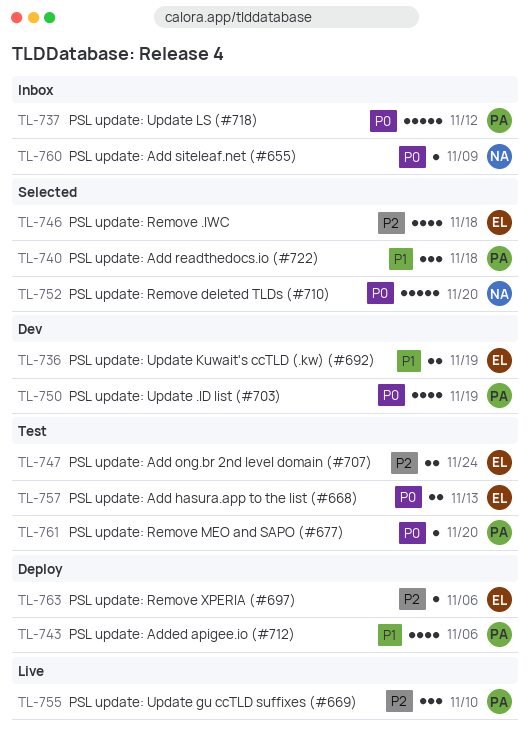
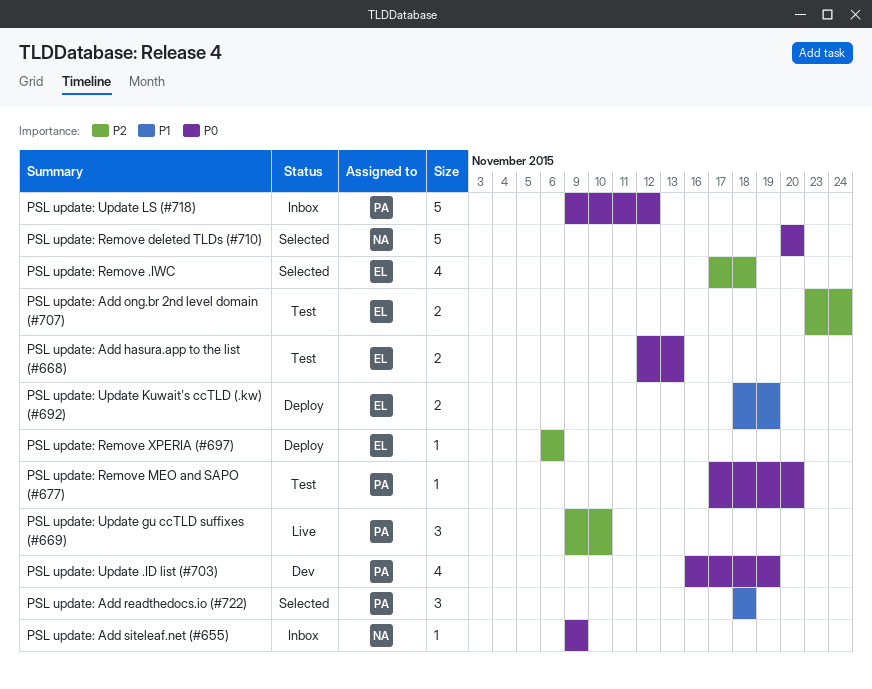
PSL update: Added apigee.io (#712): present -> none
PSL update: Update Kuwait's ccTLD (.kw) (#692), status: Dev -> Deploy

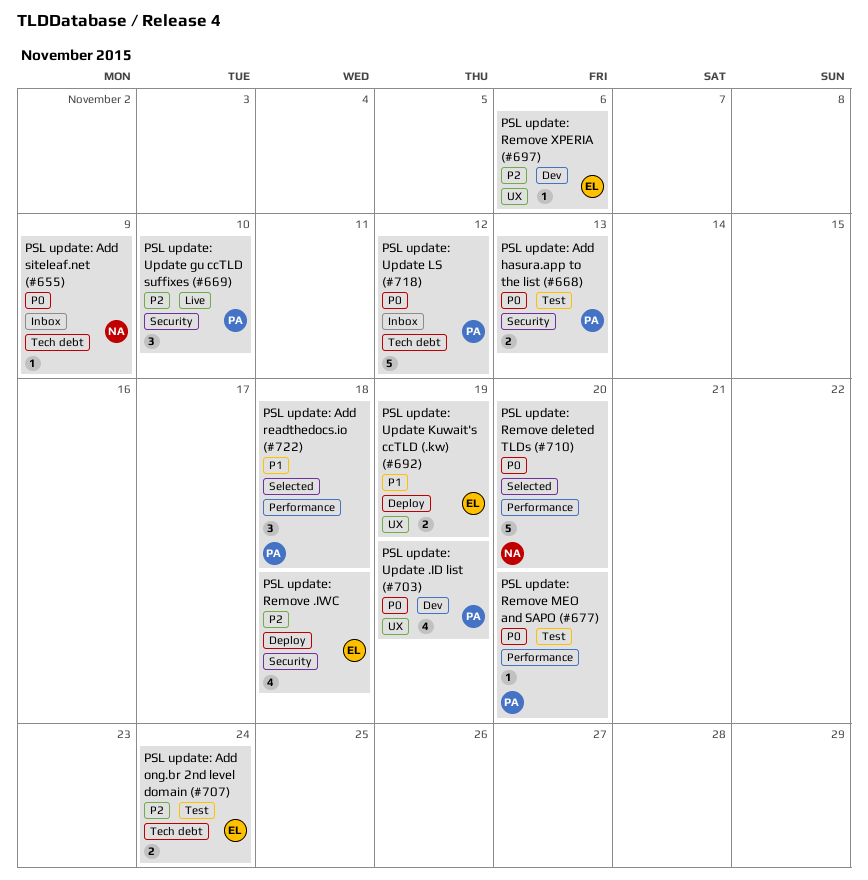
PSL update: Add hasura.app to the list (#668), owner: EL -> PA
PSL update: Remove .IWC, status: Selected -> Deploy
PSL update: Remove XPERIA (#697), status: Deploy -> Dev

